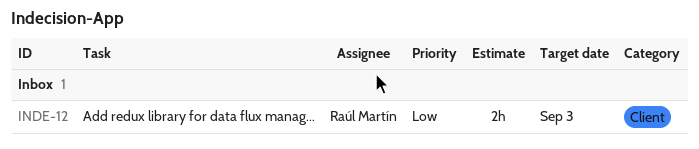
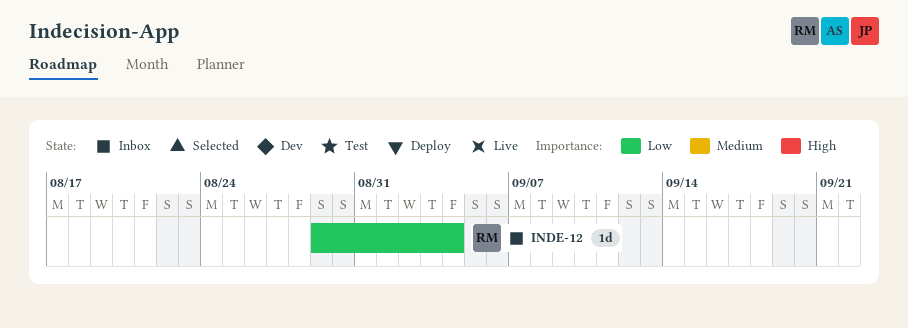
INDE-12, estimate: 2h -> 1d
INDE-12, due: Sep 3 -> Sep 4

